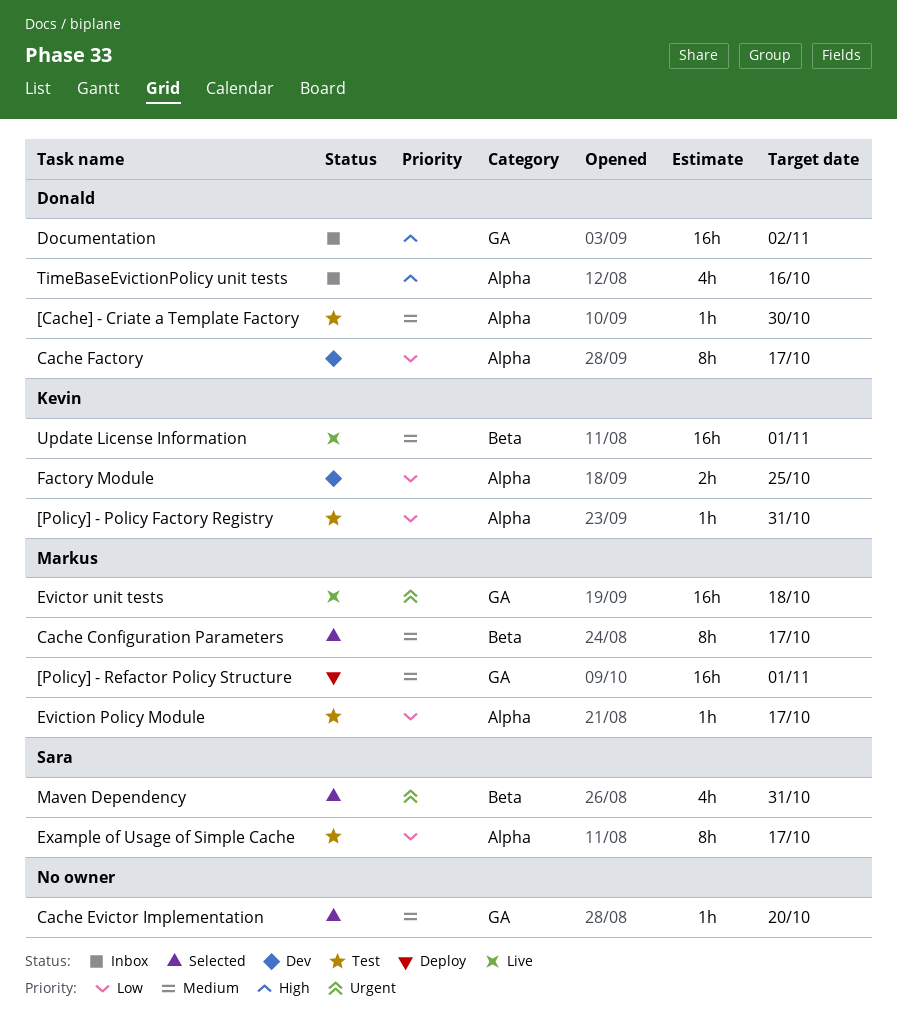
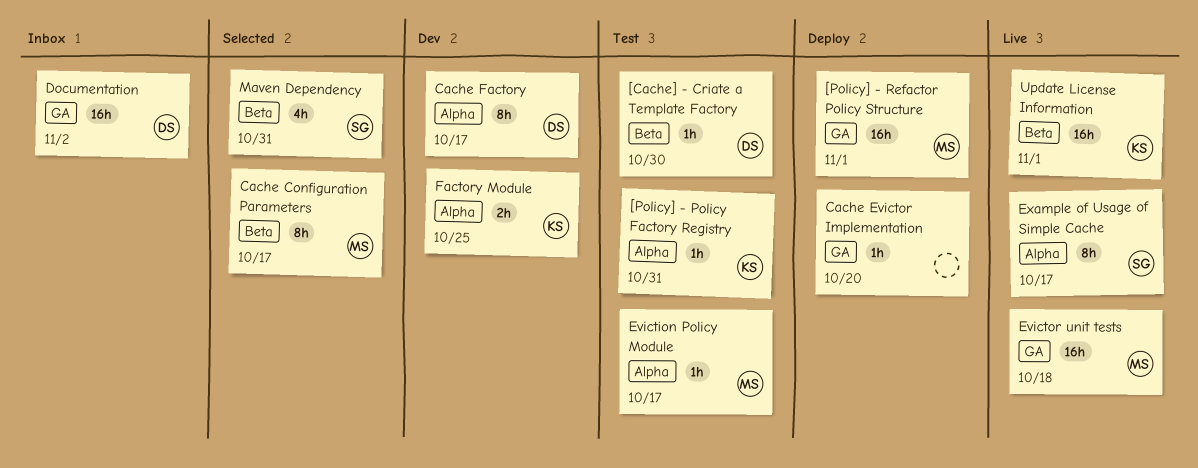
[Cache] - Criate a Template Factory, label: Alpha -> Beta
Cache Evictor Implementation, status: Selected -> Deploy
Example of Usage of Simple Cache, status: Test -> Live
TimeBaseEvictionPolicy unit tests: present -> none

